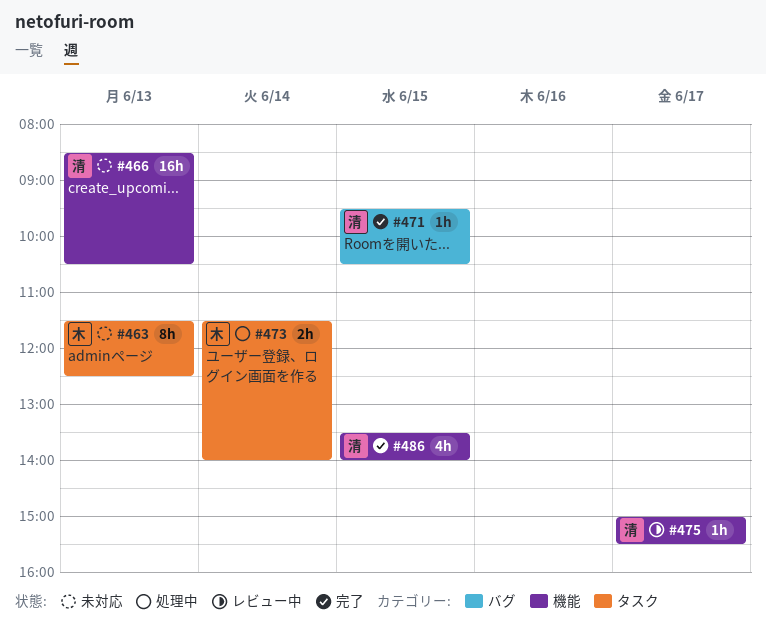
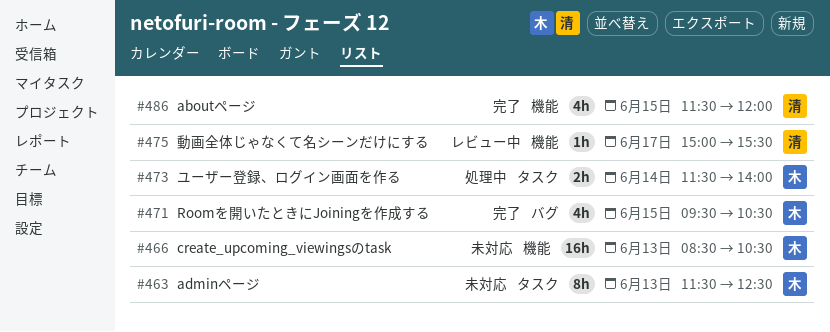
#466, owner: 清 -> 木
#471, owner: 清 -> 木
#471, estimate: 1h -> 4h
#486, begins: 13:30 -> 11:30
#486, ends: 14:00 -> 12:00

